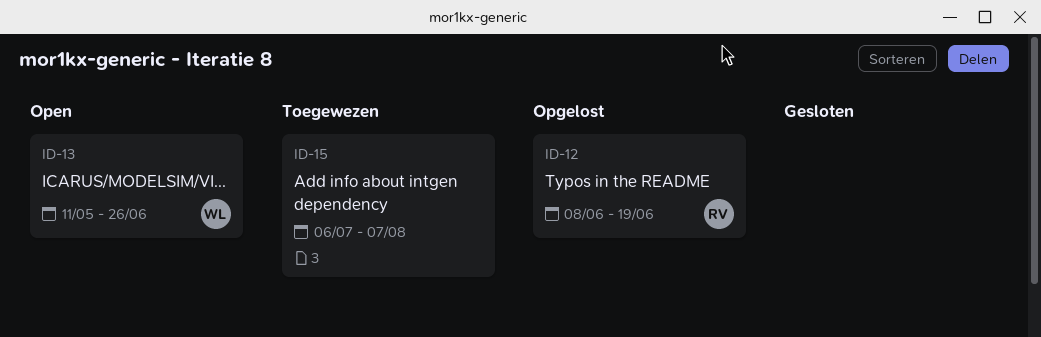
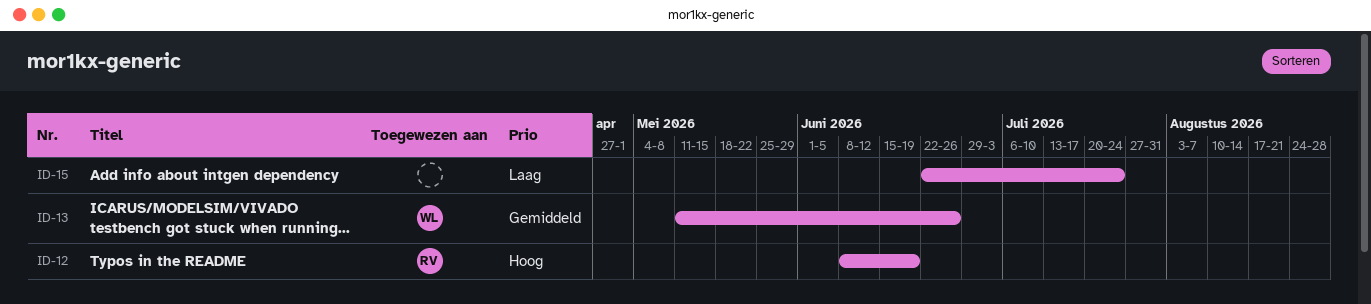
ID-15, start: Jul 6 -> Jun 22
ID-15, due: Aug 7 -> Jul 24

